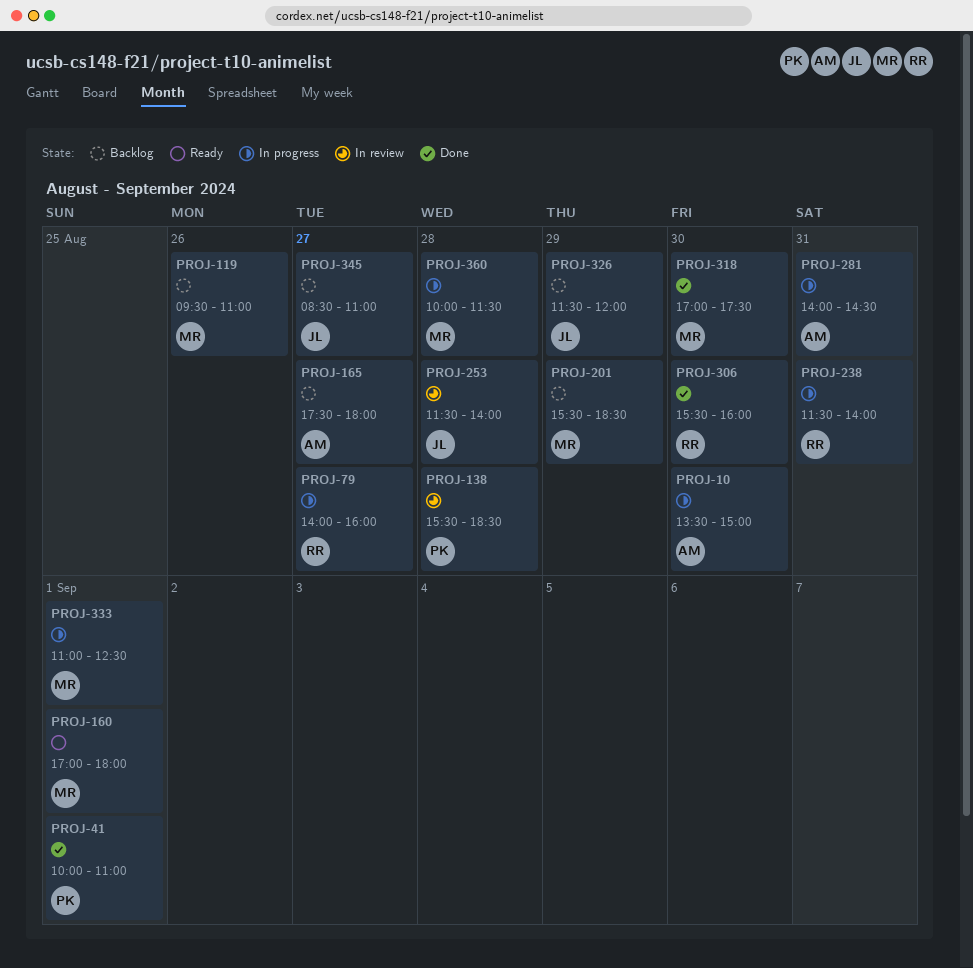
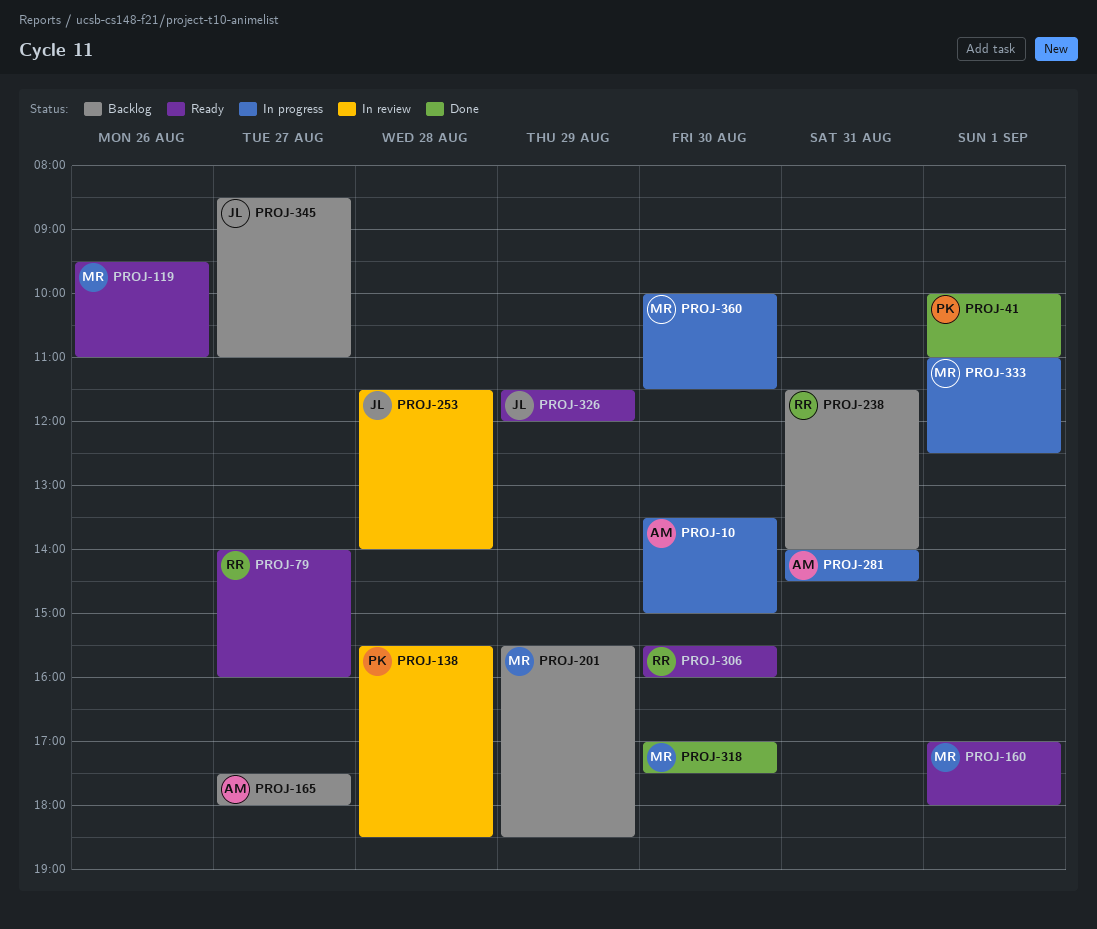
PROJ-79, status: In progress -> Ready
PROJ-119, status: Backlog -> Ready
PROJ-238, status: In progress -> Backlog
PROJ-306, status: Done -> Ready
PROJ-326, status: Backlog -> Ready
PROJ-360, day: Aug 28 -> Aug 30

